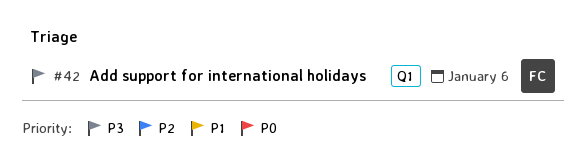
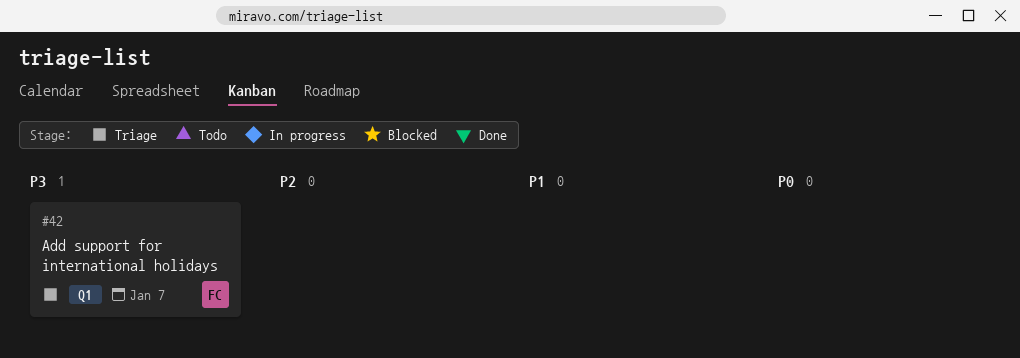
#42, due: Jan 6 -> Jan 7

